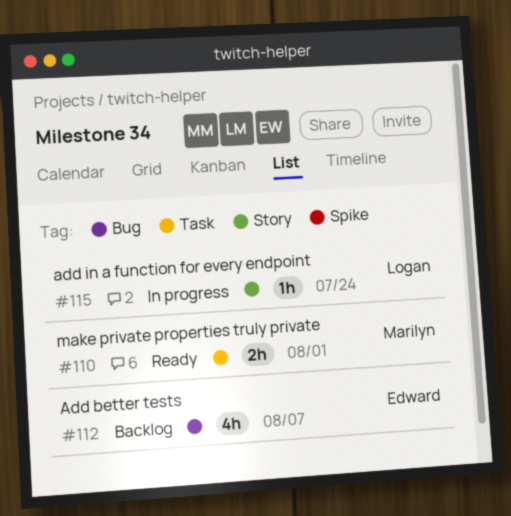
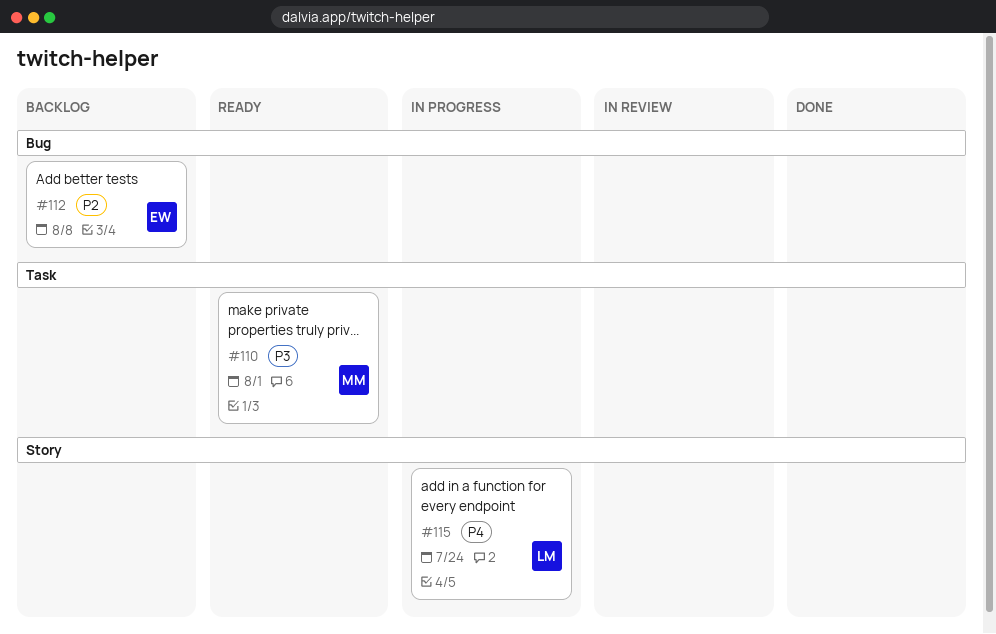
#112, due: Aug 7 -> Aug 8

